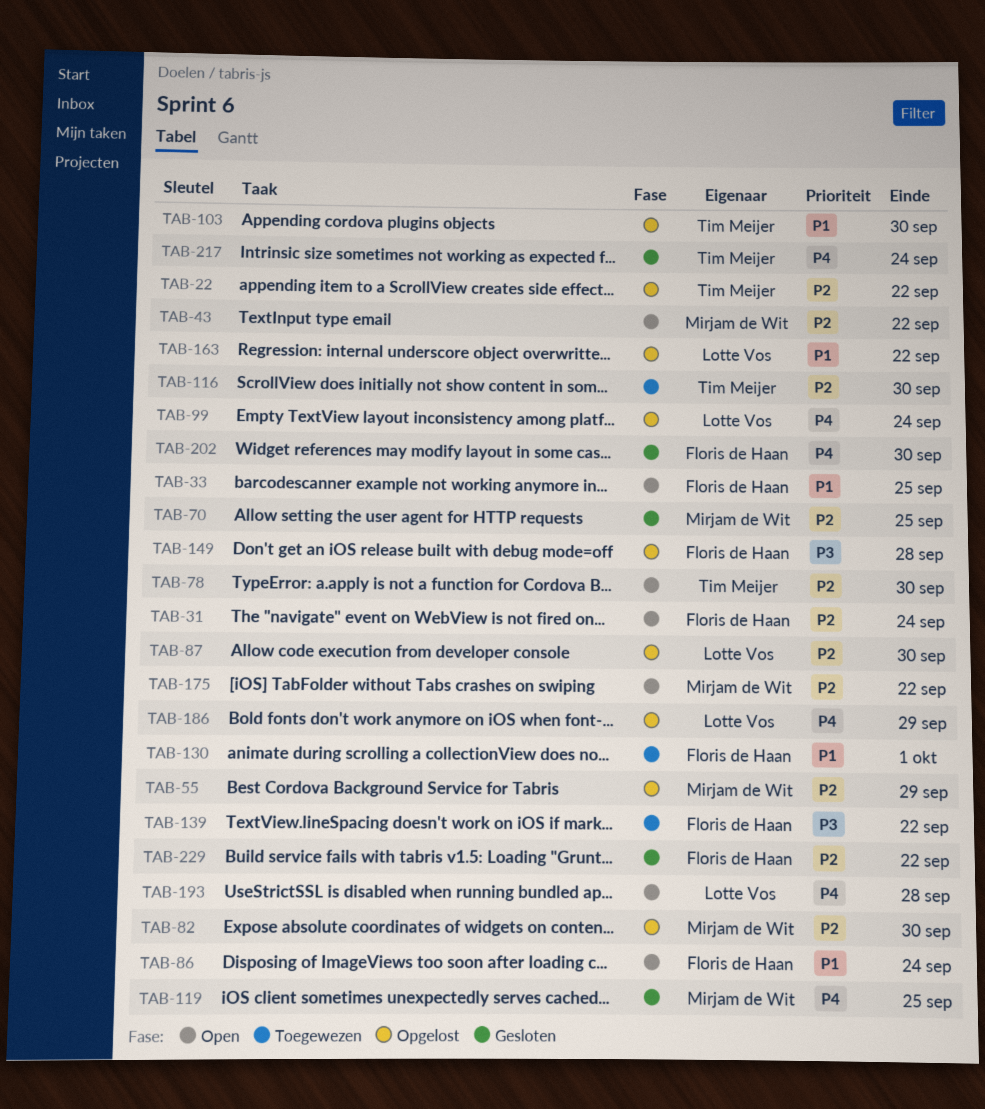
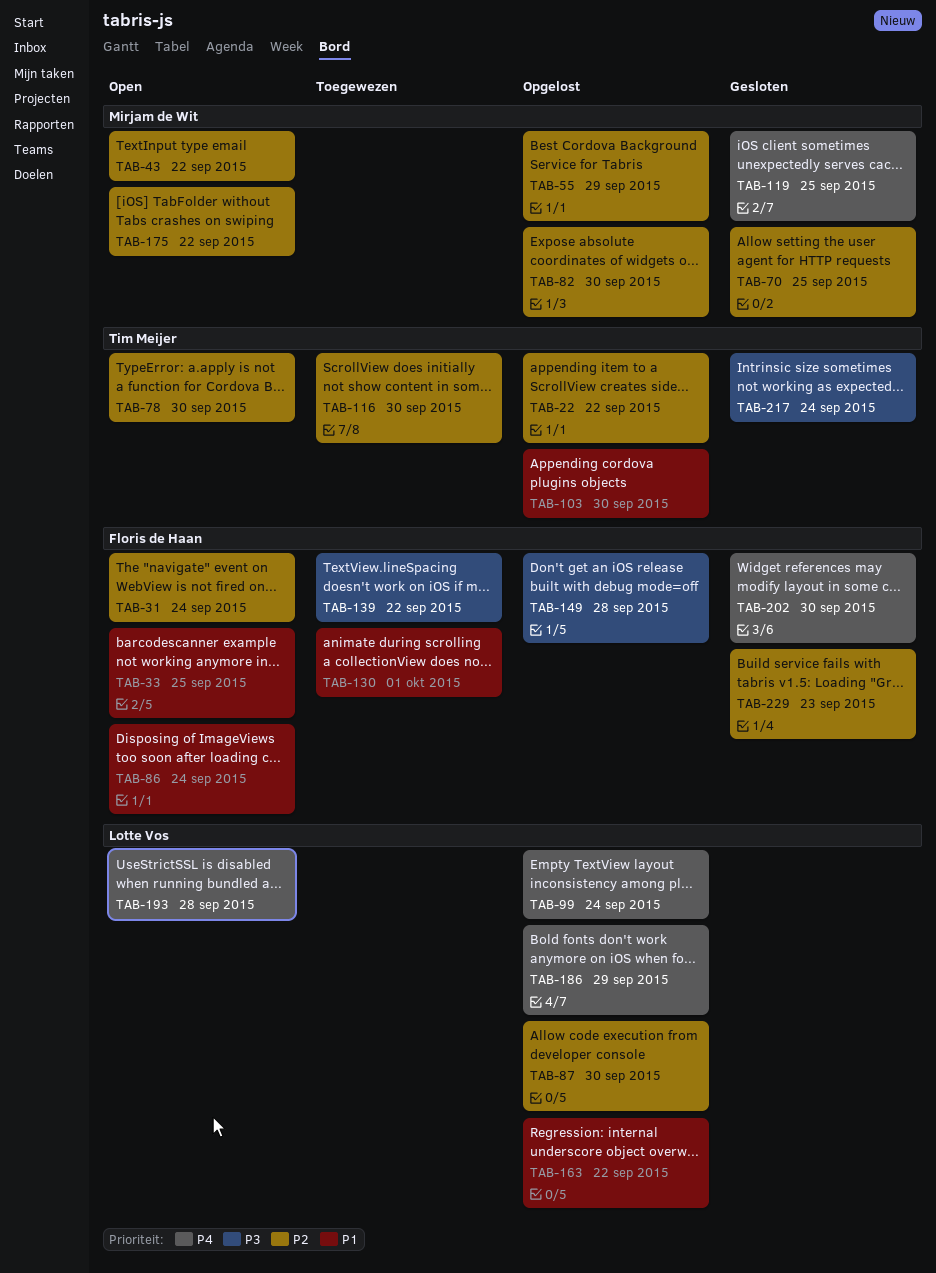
TAB-217, priority: P4 -> P3
TAB-229, due: Sep 22 -> Sep 23

